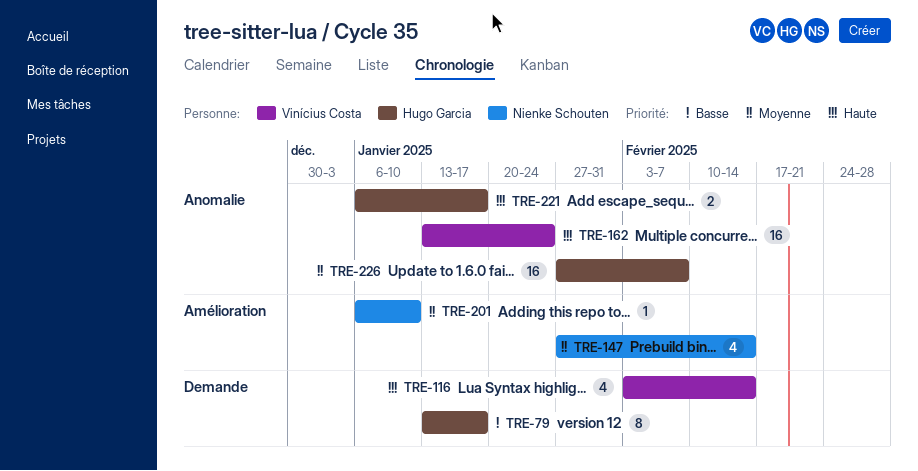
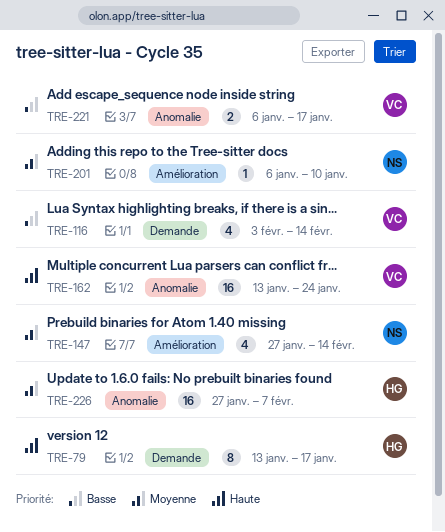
TRE-79, priority: Basse -> Haute
TRE-116, priority: Haute -> Basse
TRE-221, owner: Hugo Garcia -> Vinícius Costa
TRE-221, priority: Haute -> Basse

